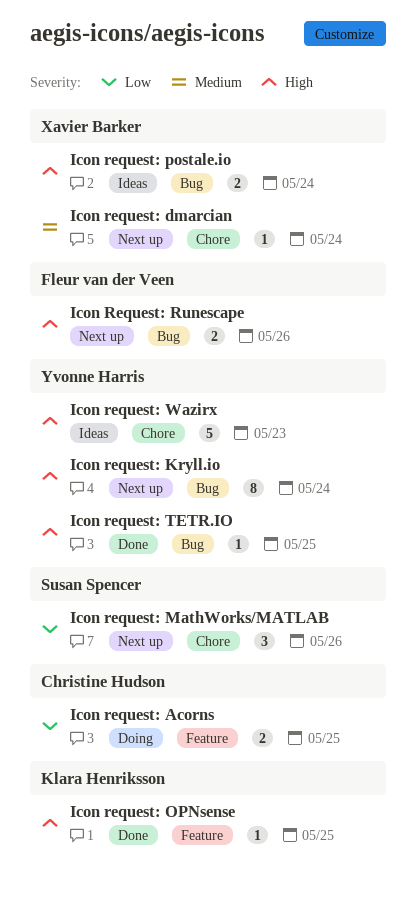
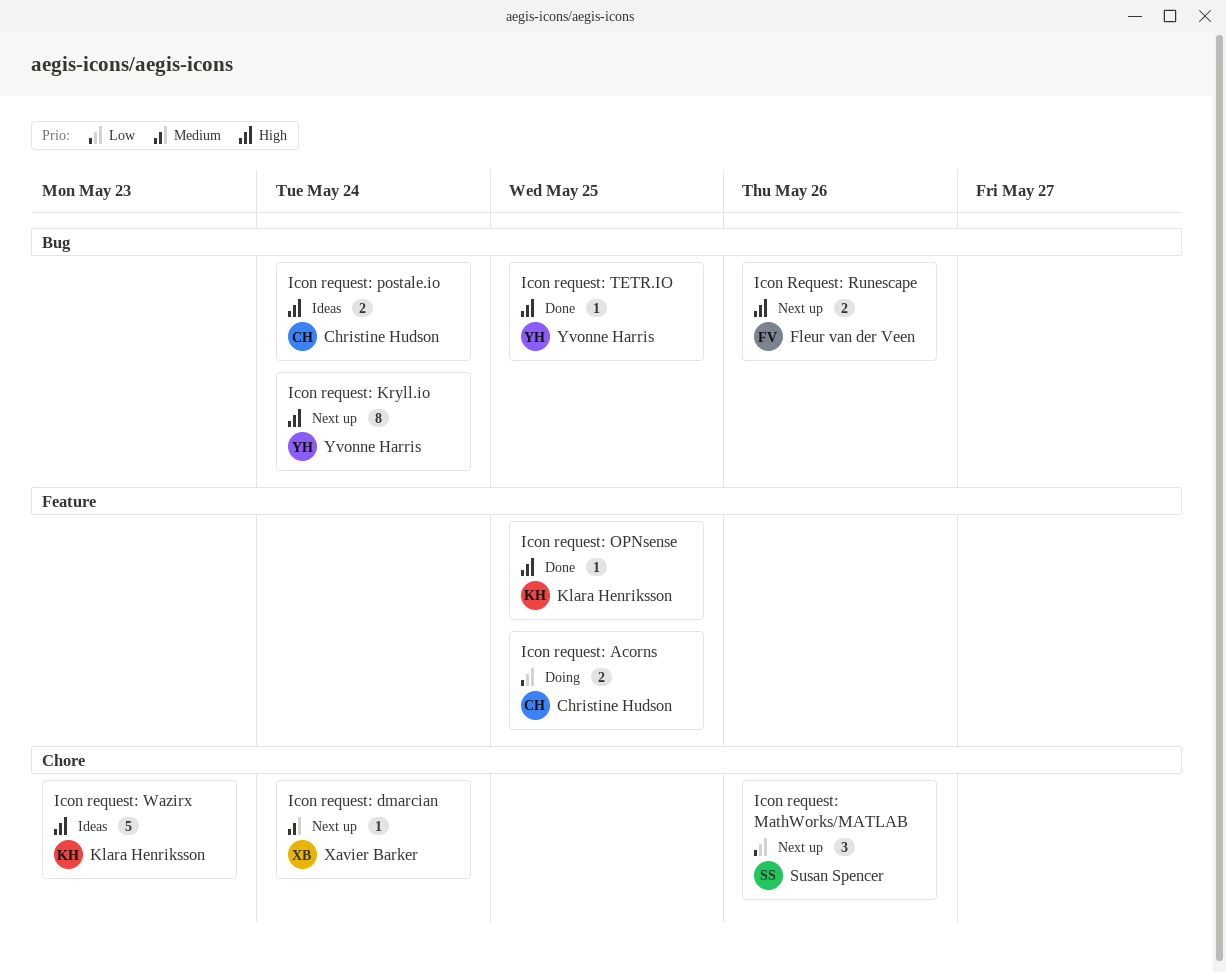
Icon request: postale.io, owner: Xavier Barker -> Christine Hudson
Icon request: Wazirx, owner: Yvonne Harris -> Klara Henriksson

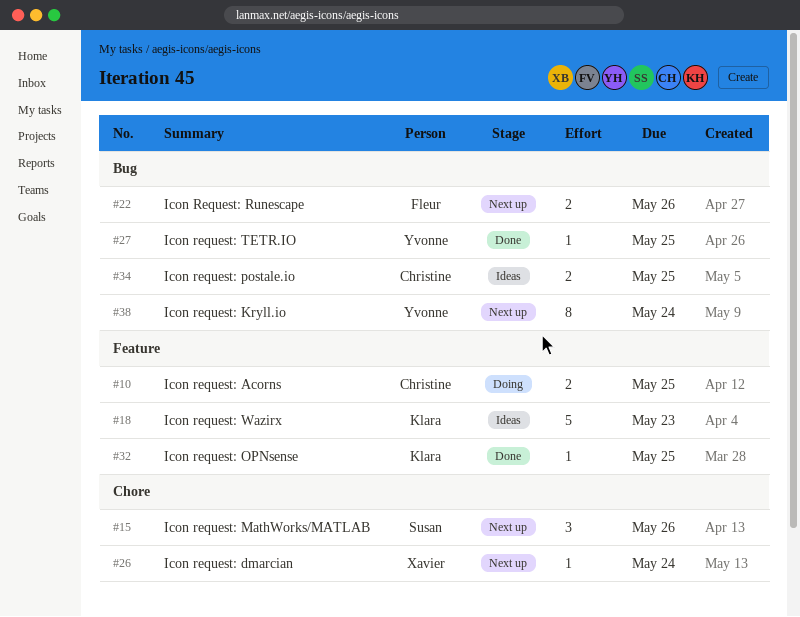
Icon request: postale.io, due: May 24 -> May 25
Icon request: Wazirx, label: Chore -> Feature

